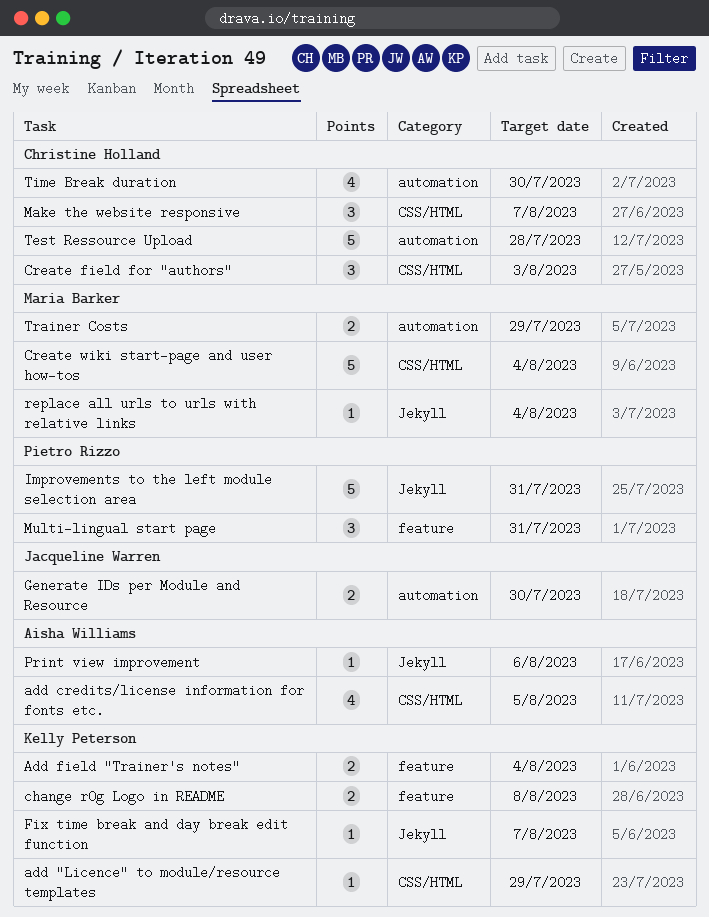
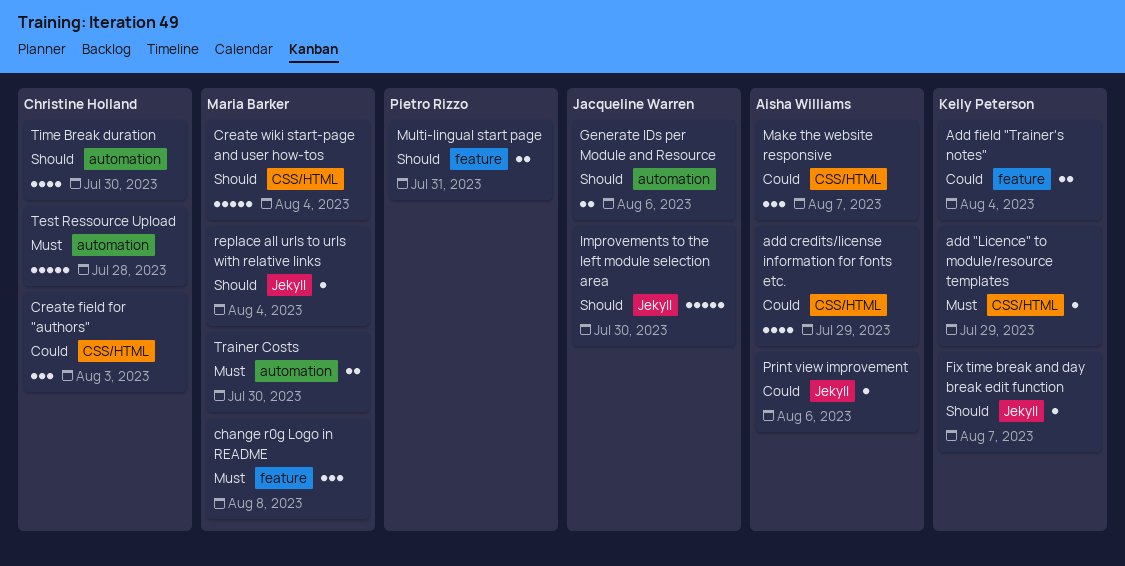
add credits/license information for fonts etc., due: Aug 5 -> Jul 29
change r0g Logo in README, owner: Kelly Peterson -> Maria Barker
change r0g Logo in README, estimate: 2 -> 3
Generate IDs per Module and Resource, due: Jul 30 -> Aug 6
Improvements to the left module selection area, owner: Pietro Rizzo -> Jacqueline Warren
Improvements to the left module selection area, due: Jul 31 -> Jul 30
Make the website responsive, owner: Christine Holland -> Aisha Williams
Multi-lingual start page, estimate: 3 -> 2
Trainer Costs, due: Jul 29 -> Jul 30

